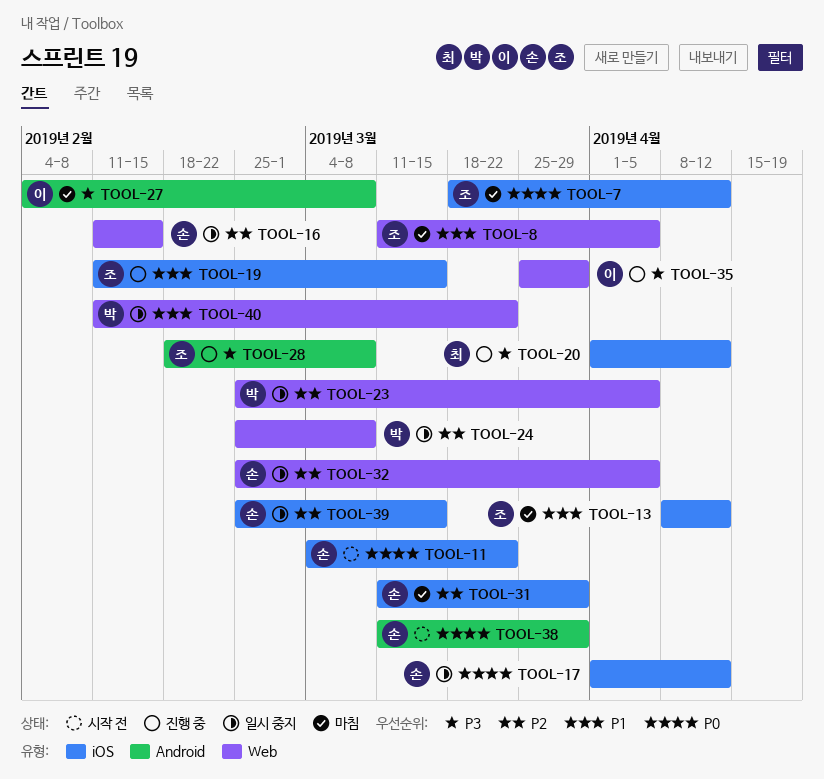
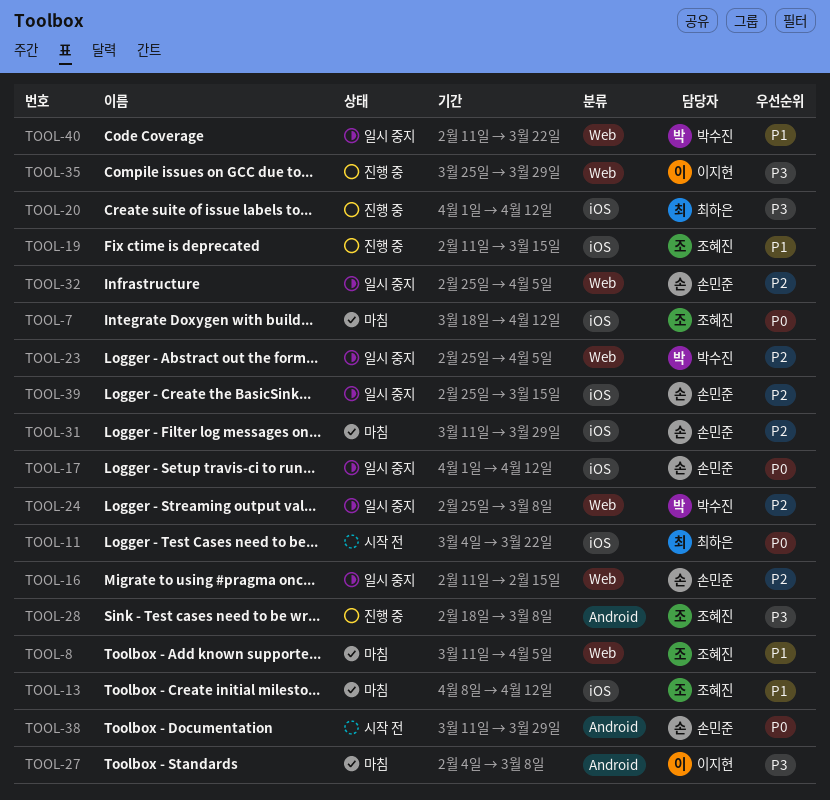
TOOL-11, owner: 손민준 -> 최하은

